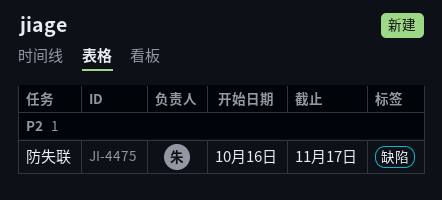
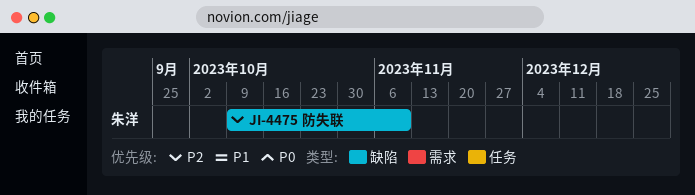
JI-4475, start: Oct 16 -> Oct 9
JI-4475, due: Nov 17 -> Nov 10

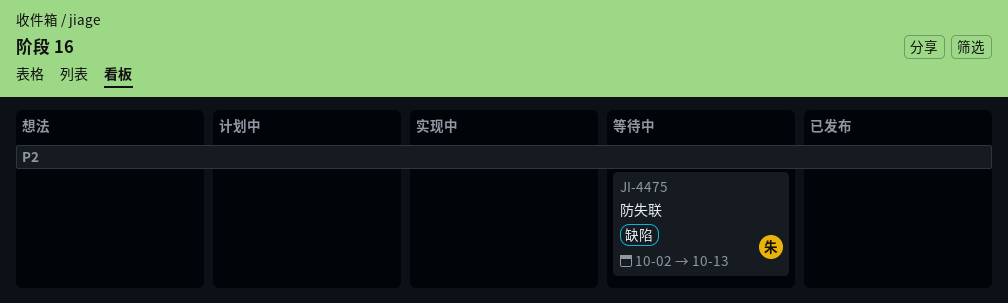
JI-4475, start: Oct 9 -> Oct 2
JI-4475, due: Nov 10 -> Oct 13

